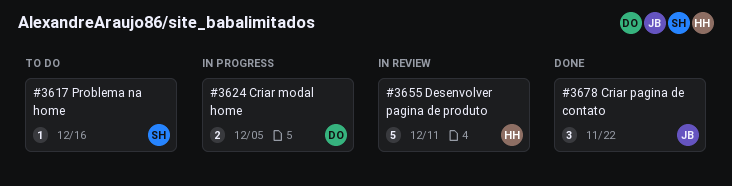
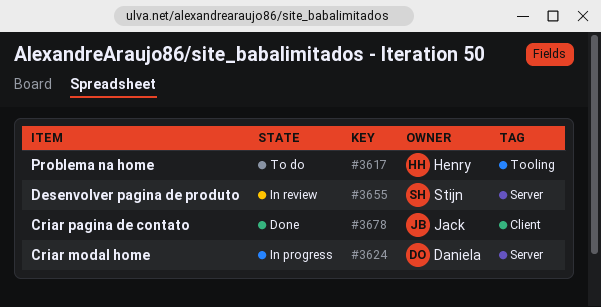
#3617, owner: Stijn -> Henry
#3655, owner: Henry -> Stijn

